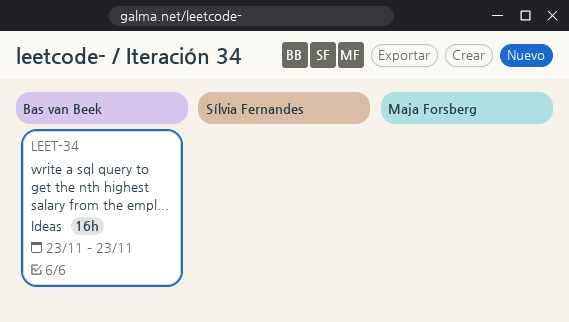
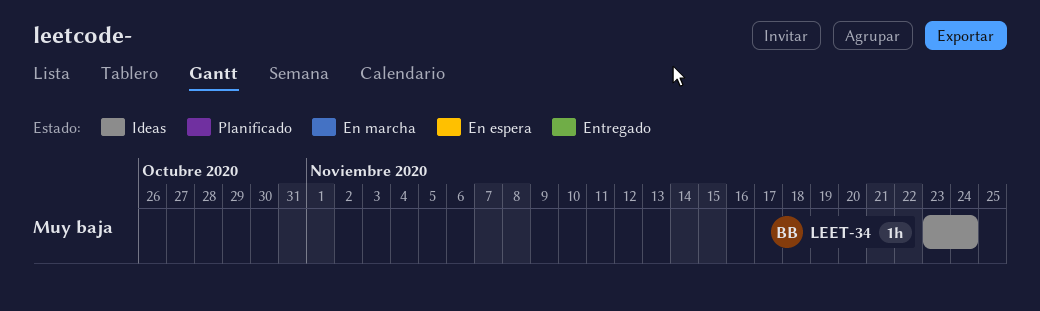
LEET-34, estimate: 16h -> 1h
LEET-34, due: Nov 23 -> Nov 24

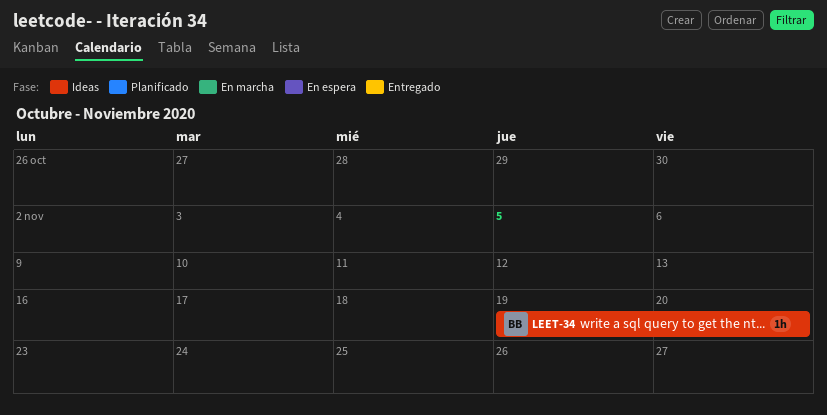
LEET-34, start: Nov 23 -> Nov 19
LEET-34, due: Nov 24 -> Nov 20

